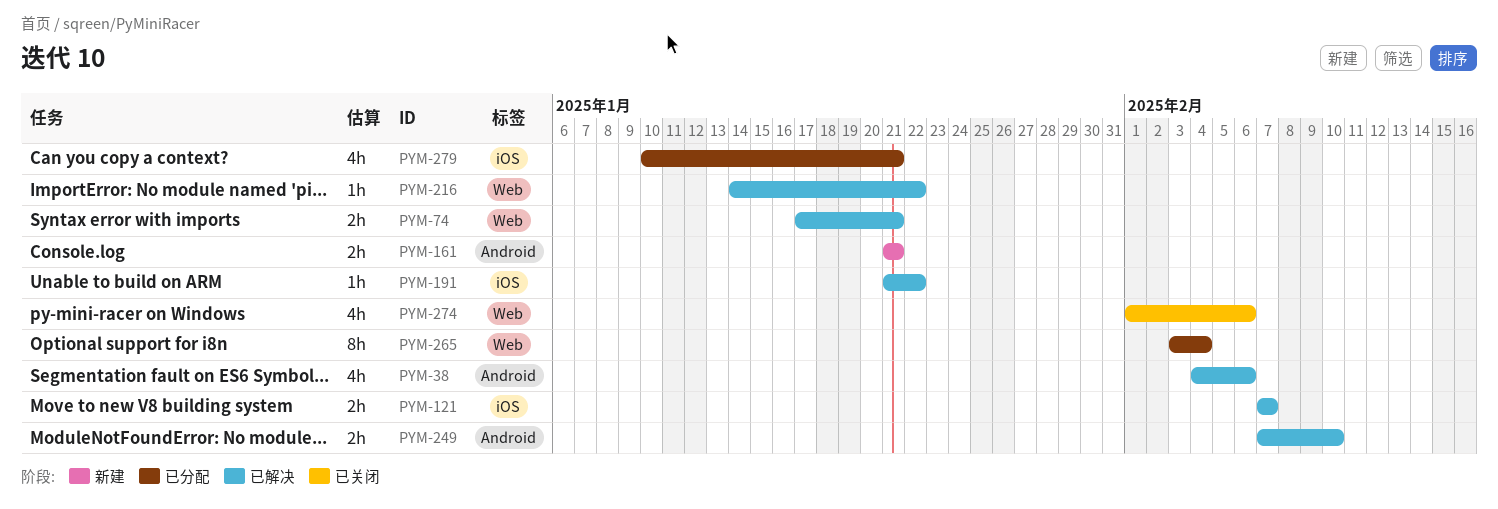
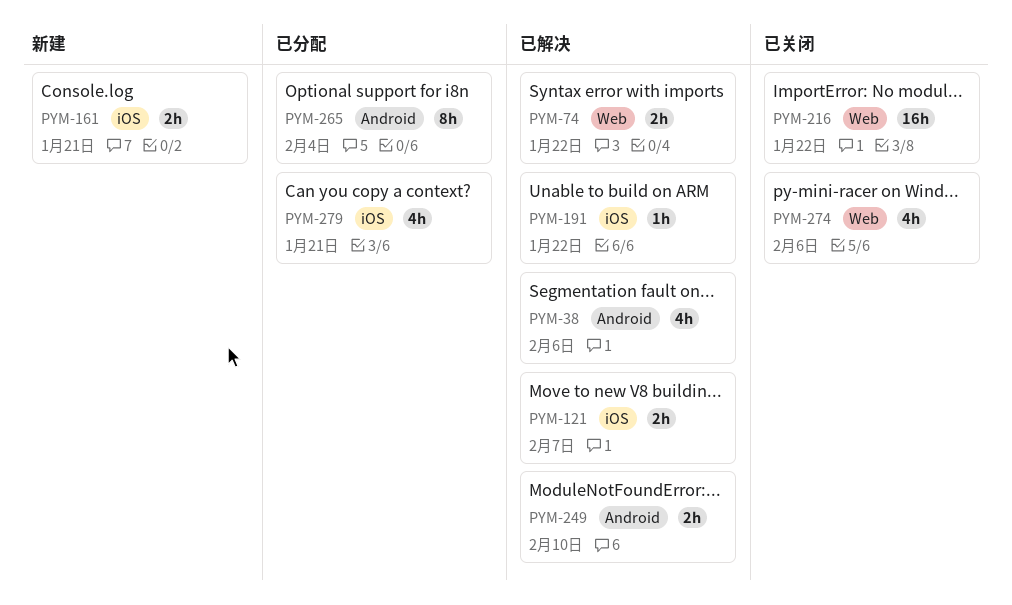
PYM-74, due: Jan 21 -> Jan 22
PYM-161, label: Android -> iOS
PYM-216, status: 已解决 -> 已关闭
PYM-216, estimate: 1h -> 16h
PYM-265, label: Web -> Android

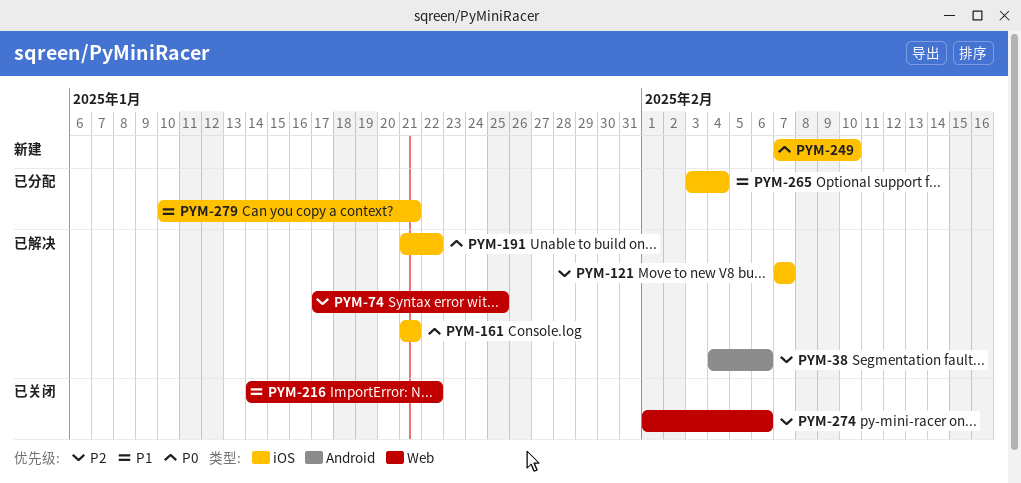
PYM-74, due: Jan 22 -> Jan 25
PYM-161, status: 新建 -> 已解决
PYM-249, status: 已解决 -> 新建
PYM-249, label: Android -> iOS
PYM-265, label: Android -> iOS

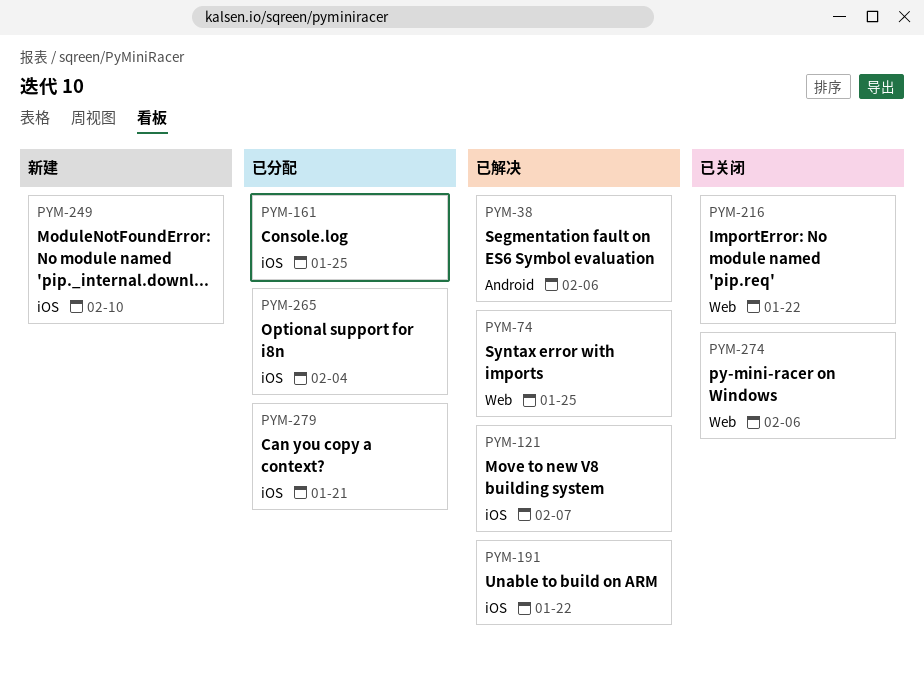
PYM-161, status: 已解决 -> 已分配
PYM-161, due: Jan 21 -> Jan 25

